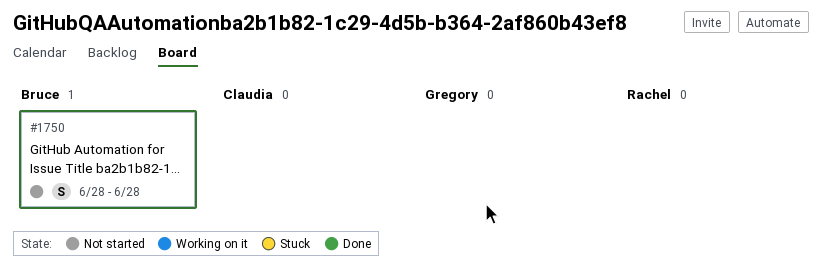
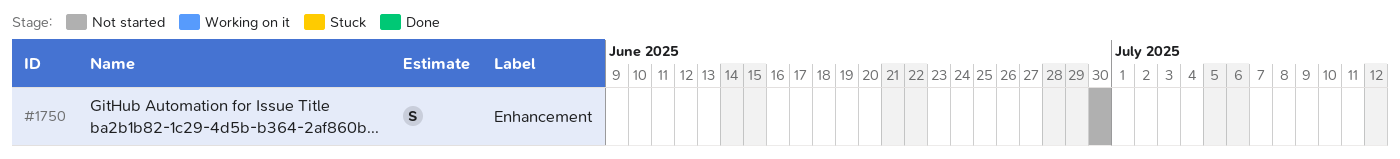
#1750, start: Jun 28 -> Jun 30
#1750, due: Jun 28 -> Jun 30

